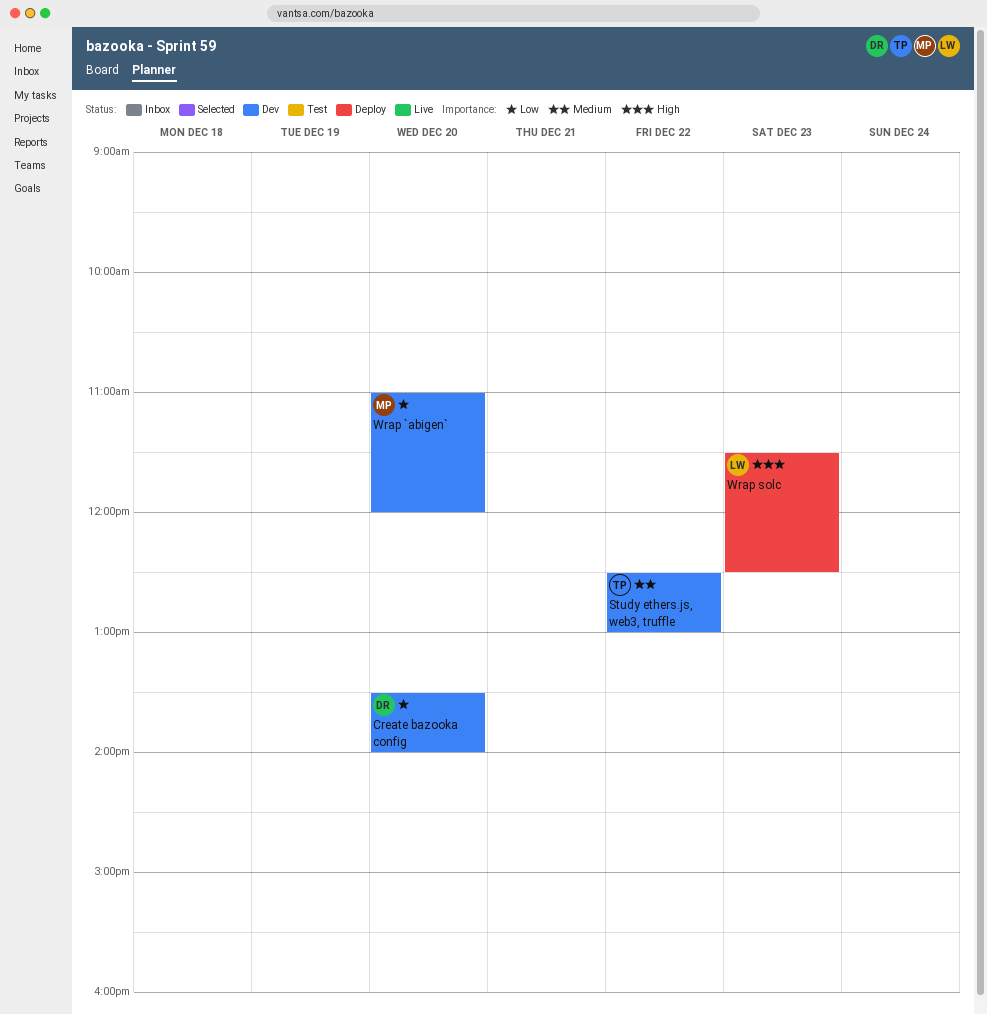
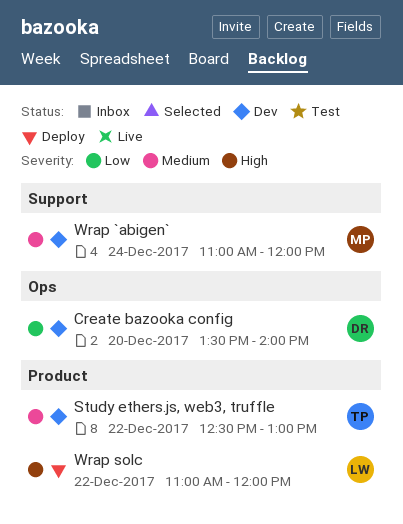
Wrap `abigen`, priority: Low -> Medium
Wrap `abigen`, day: Dec 20 -> Dec 24
Wrap solc, day: Dec 23 -> Dec 22
Wrap solc, begins: 11:30 -> 11:00
Wrap solc, ends: 12:30 -> 12:00

